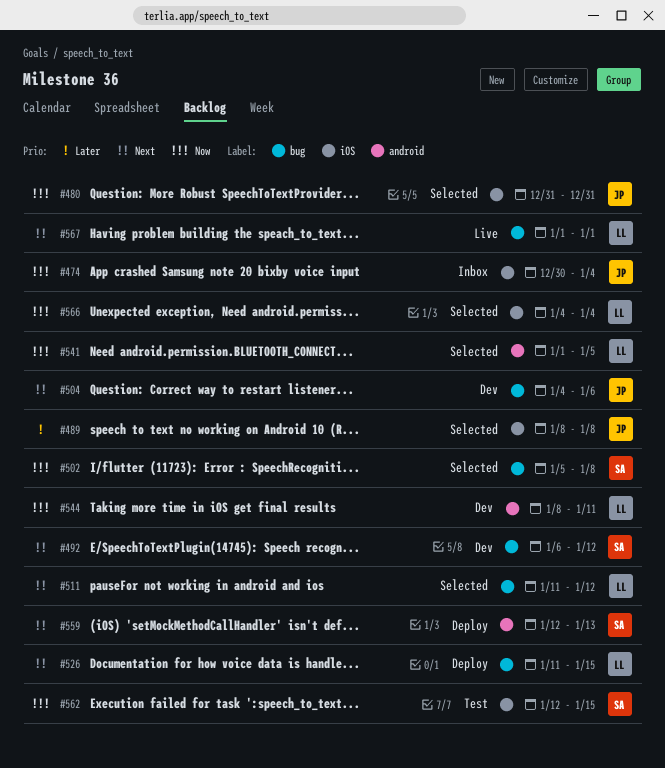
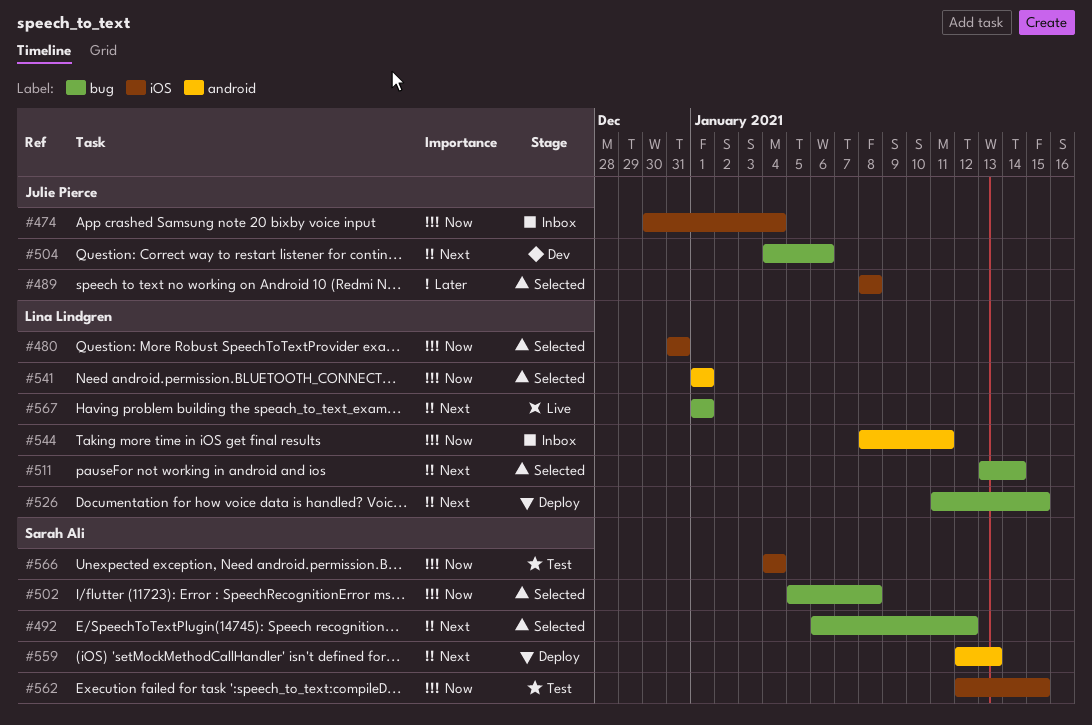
#480, owner: Julie Pierce -> Lina Lindgren
#492, status: Dev -> Selected
#511, start: Jan 11 -> Jan 13
#511, due: Jan 12 -> Jan 14
#541, due: Jan 5 -> Jan 1
#544, status: Dev -> Inbox
#566, status: Selected -> Test
#566, owner: Lina Lindgren -> Sarah Ali

